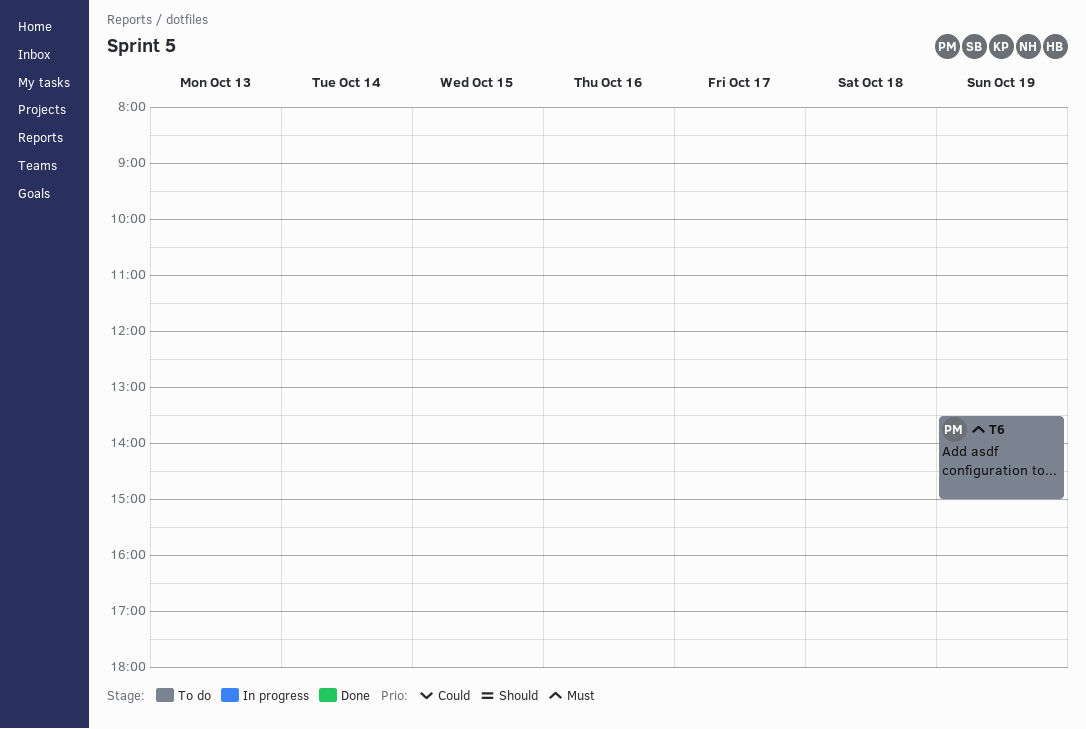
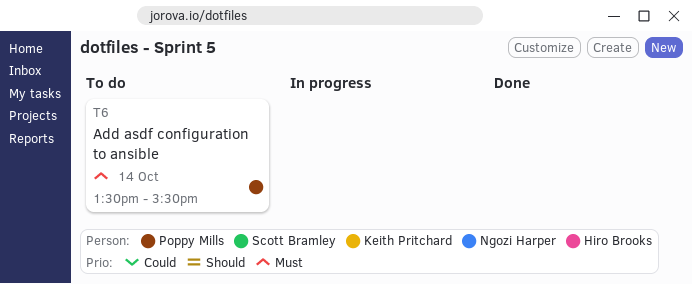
T6, day: Oct 19 -> Oct 14
T6, ends: 15:00 -> 15:30

